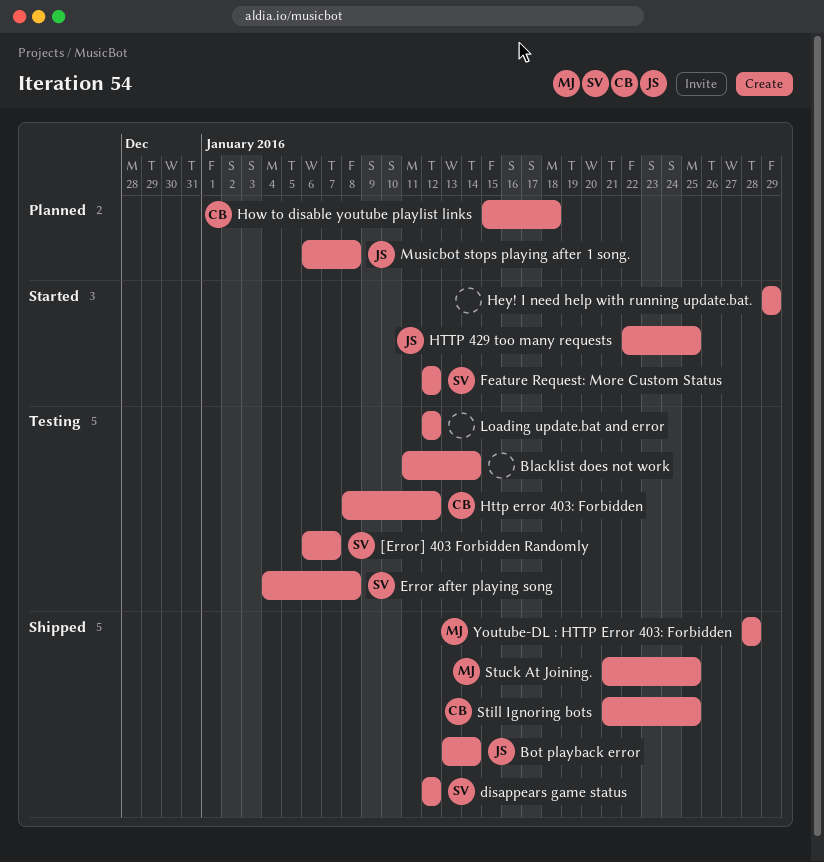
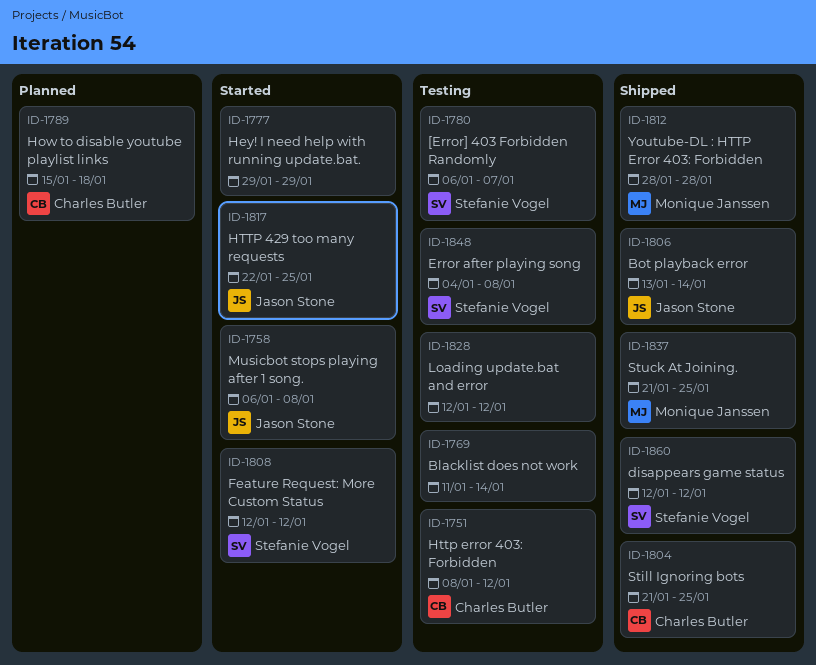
Musicbot stops playing after 1 song., status: Planned -> Started

